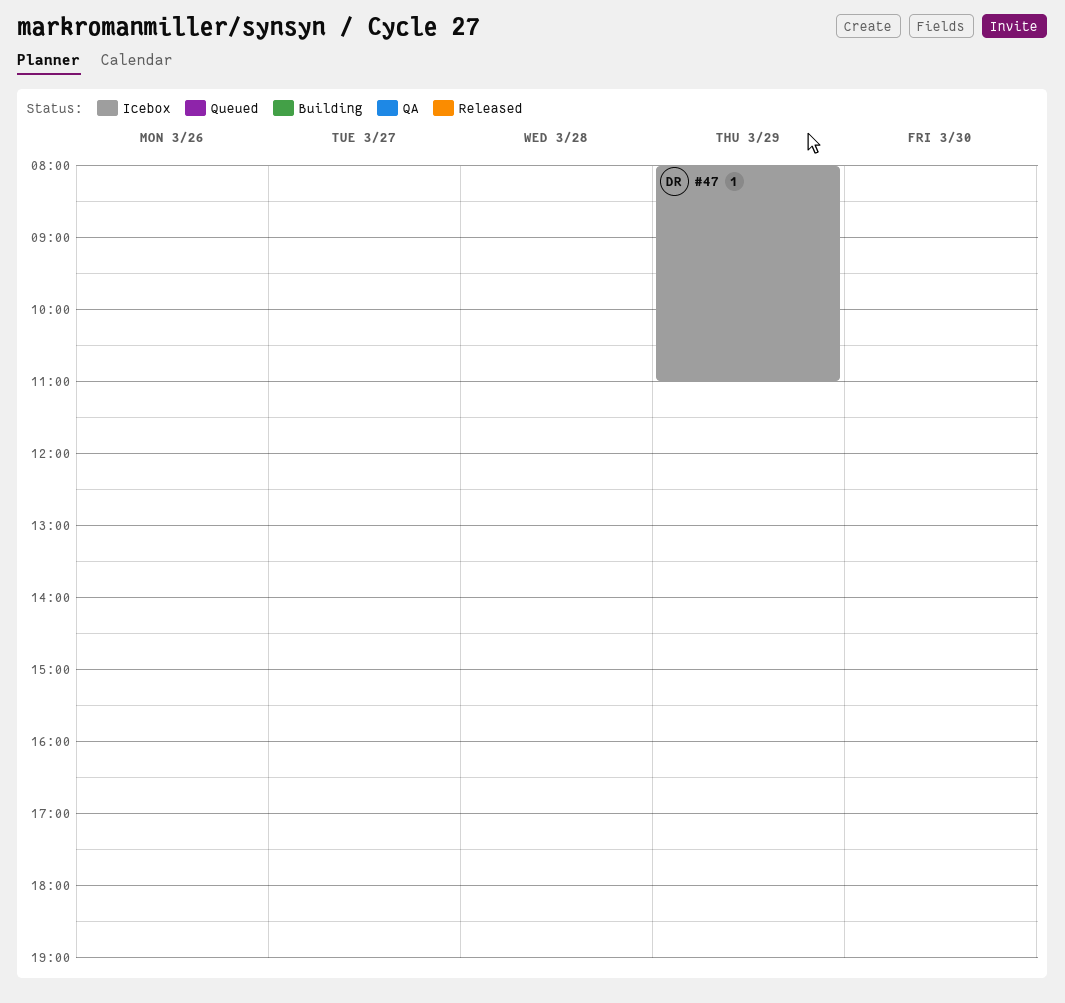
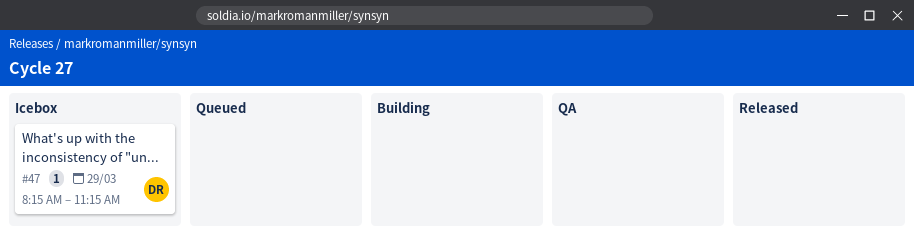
#47, begins: 08:00 -> 08:15
#47, ends: 11:00 -> 11:15

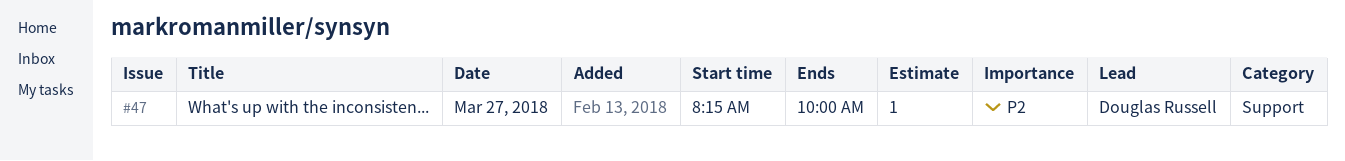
#47, day: Mar 29 -> Mar 27
#47, ends: 11:15 -> 10:00

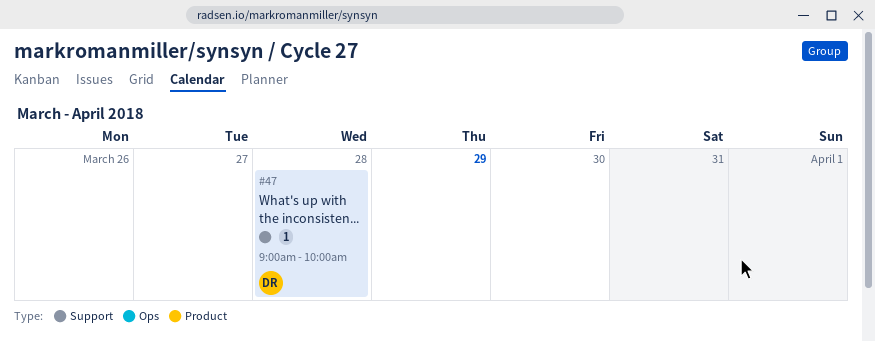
#47, day: Mar 27 -> Mar 28
#47, begins: 08:15 -> 09:00

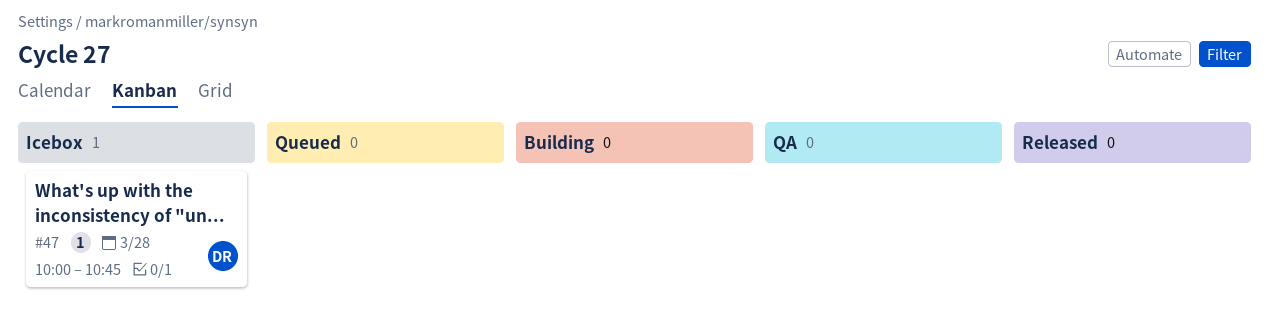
#47, begins: 09:00 -> 10:00
#47, ends: 10:00 -> 10:45

